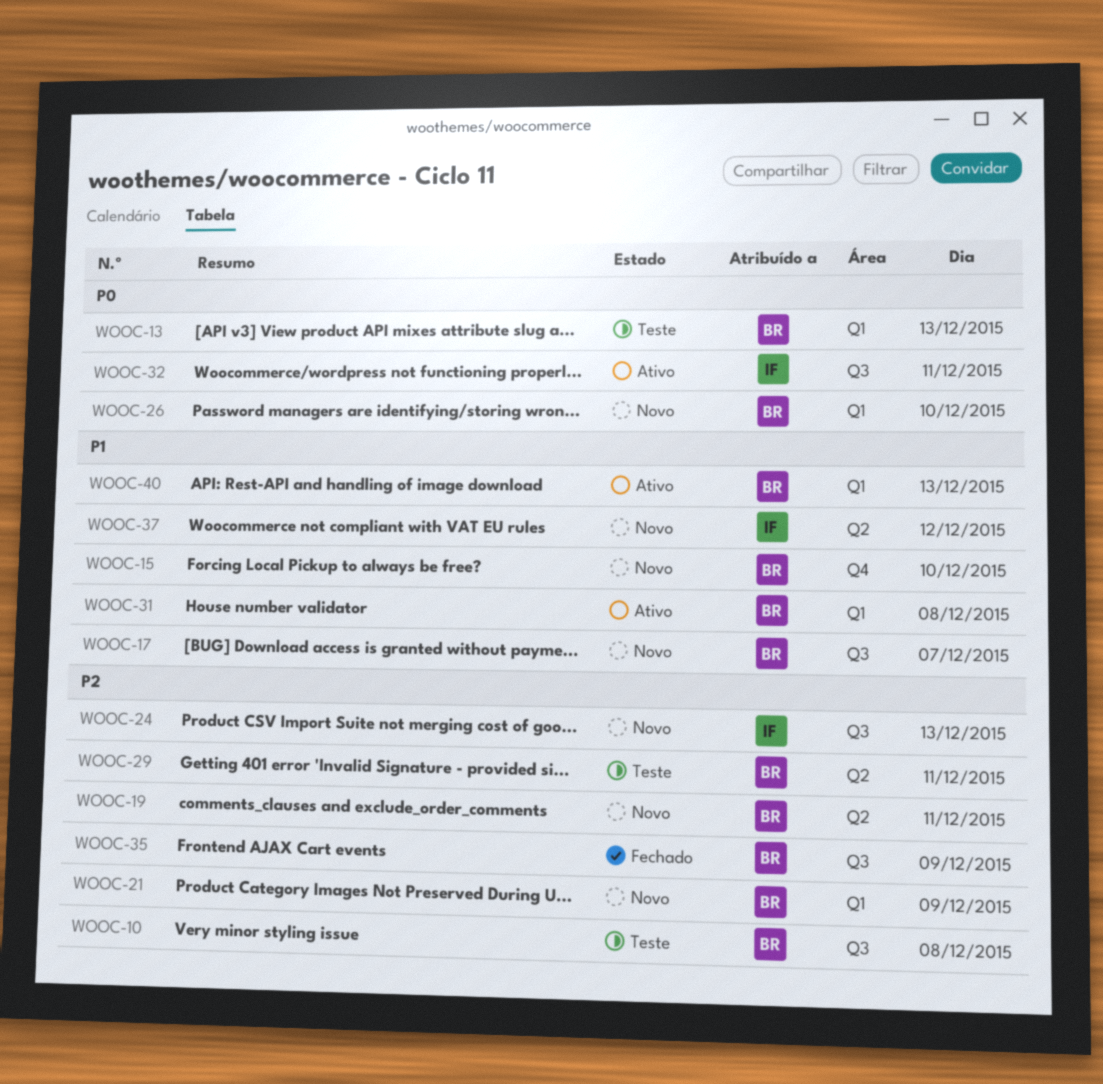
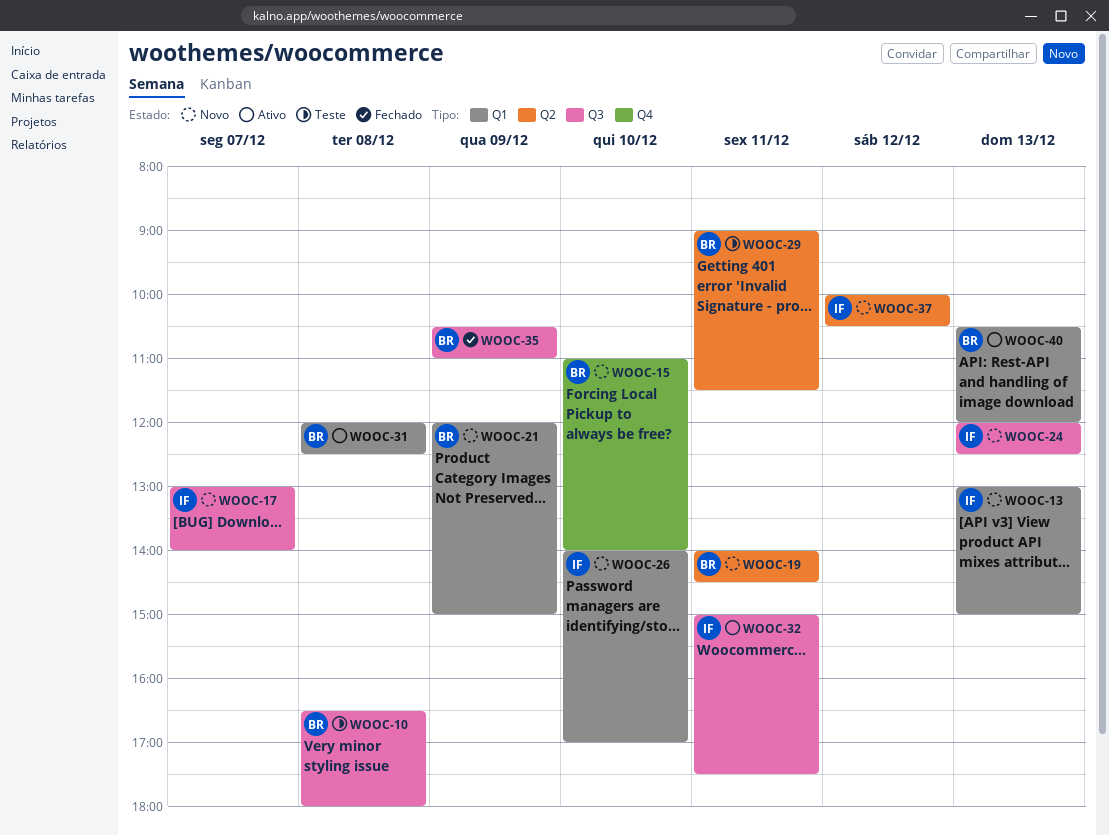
WOOC-13, status: Teste -> Novo
WOOC-13, owner: BR -> IF
WOOC-17, owner: BR -> IF
WOOC-26, owner: BR -> IF

